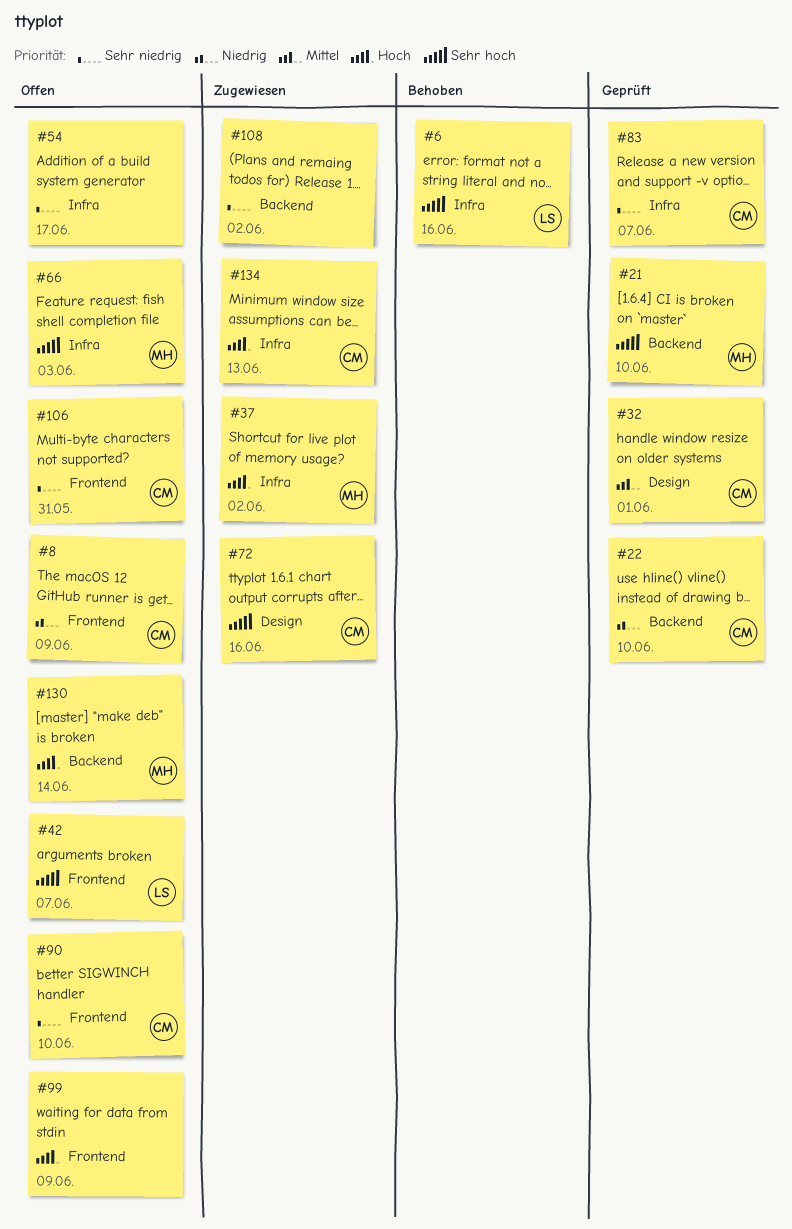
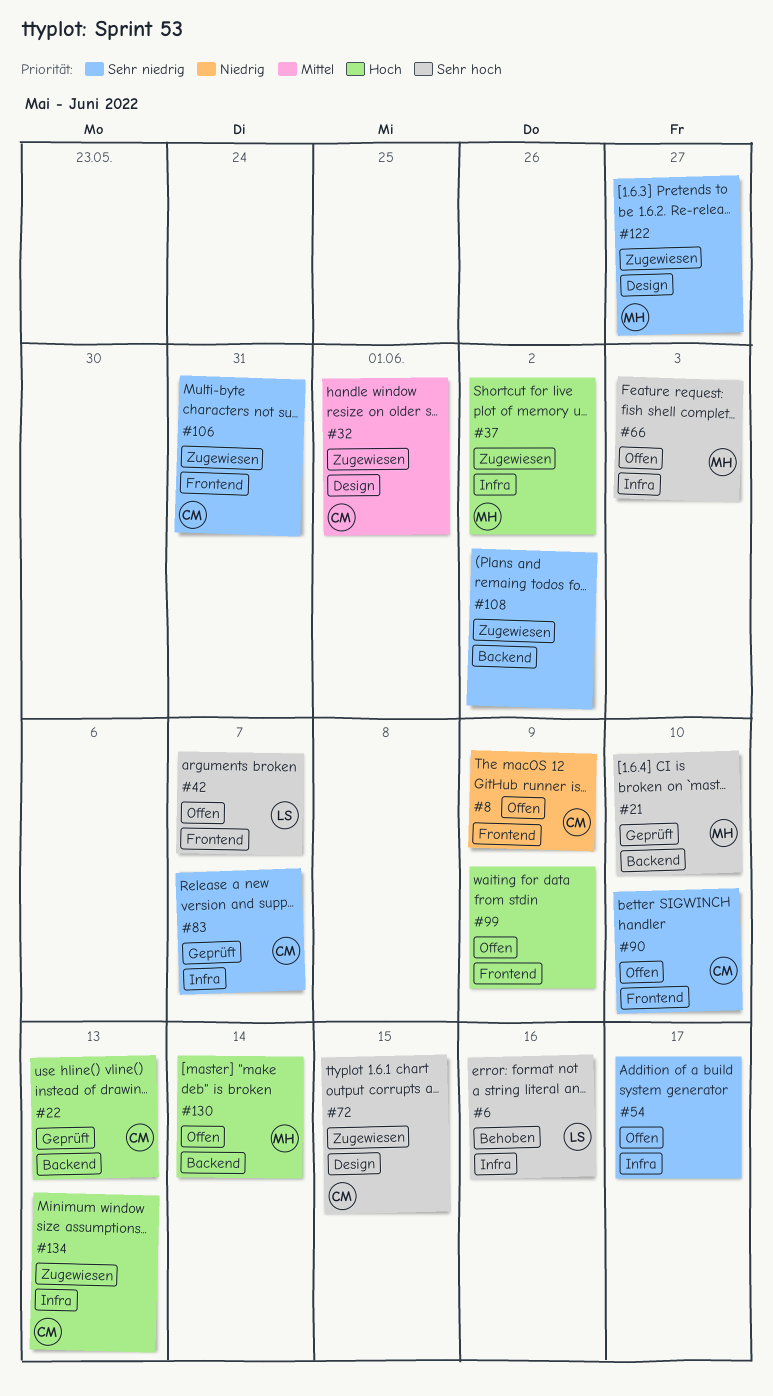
#22, priority: Niedrig -> Hoch
#22, due: Jun 10 -> Jun 13
#32, status: Geprüft -> Zugewiesen
#72, due: Jun 16 -> Jun 15
#106, status: Offen -> Zugewiesen
#122: none -> present

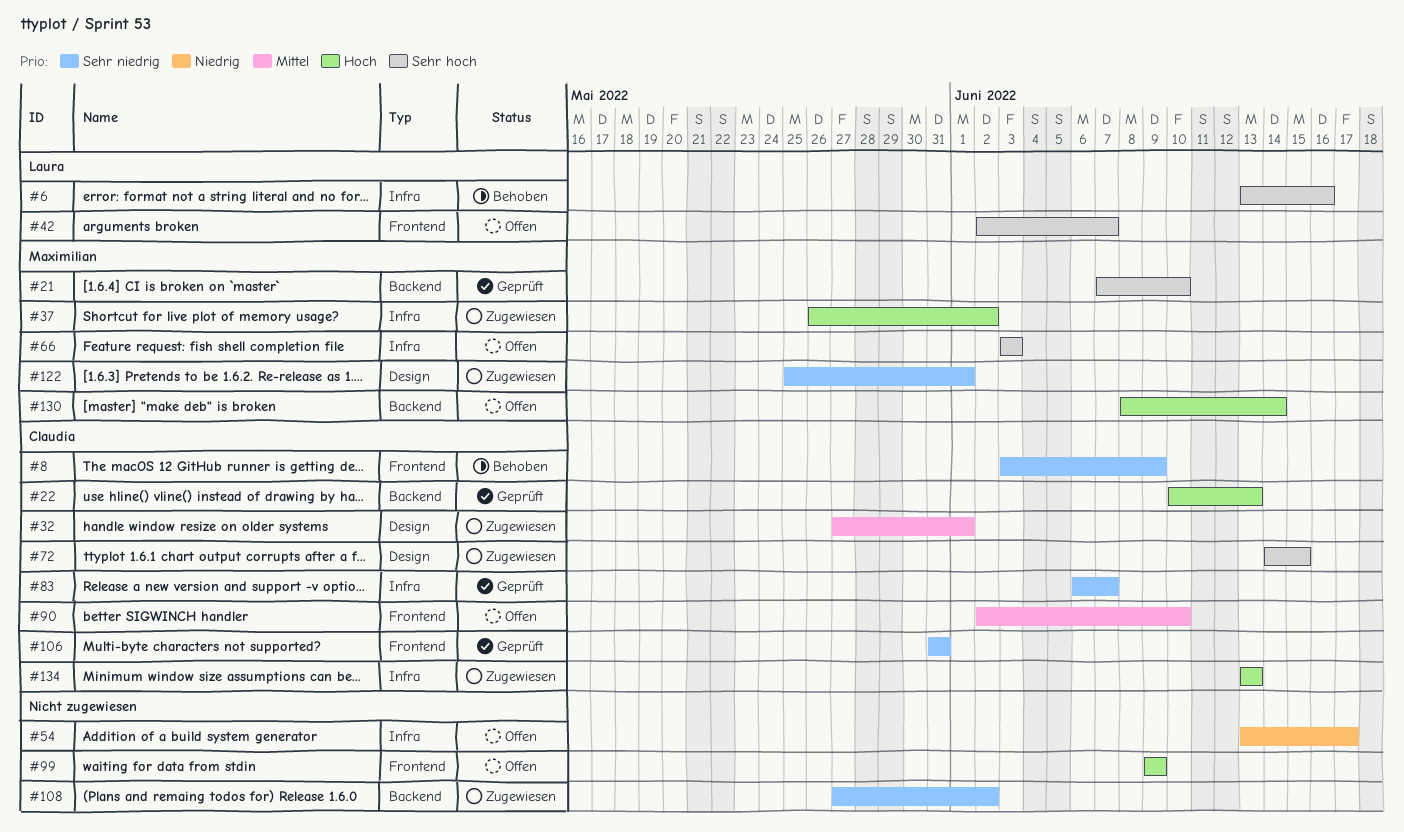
#8, status: Offen -> Behoben
#8, priority: Niedrig -> Sehr niedrig
#54, priority: Sehr niedrig -> Niedrig
#90, priority: Sehr niedrig -> Mittel
#106, status: Zugewiesen -> Geprüft
#122, due: May 27 -> Jun 1

